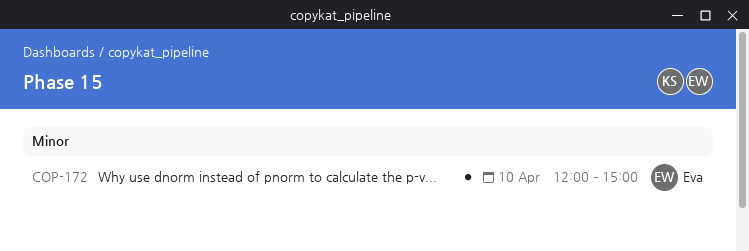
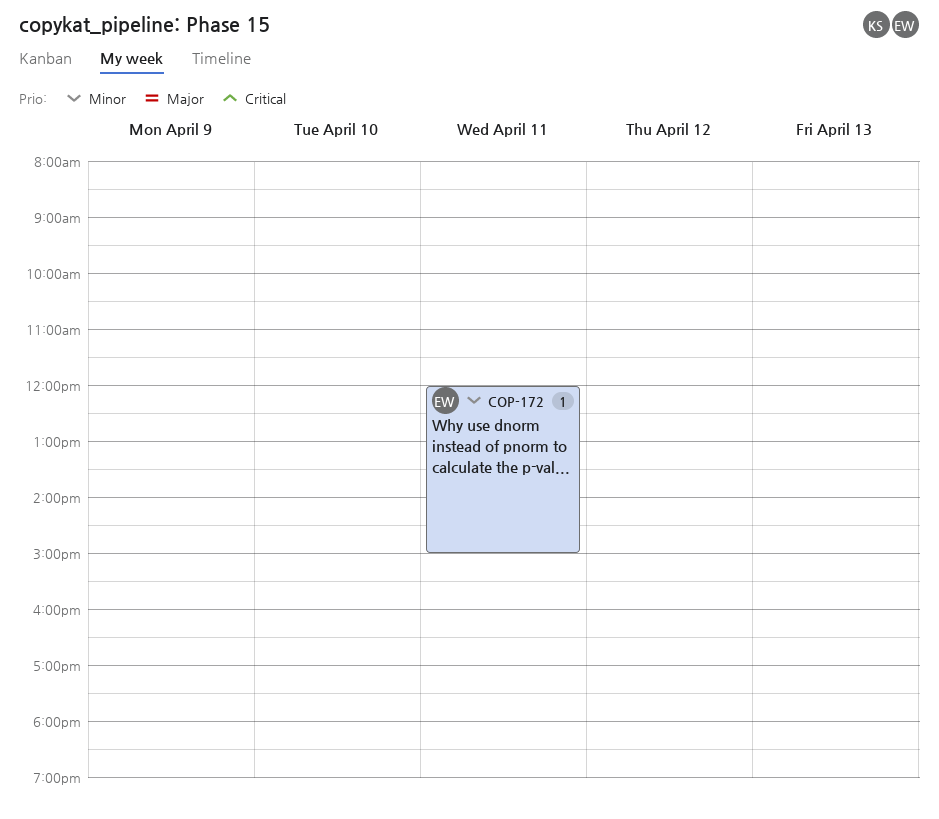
COP-172, day: Apr 10 -> Apr 11

